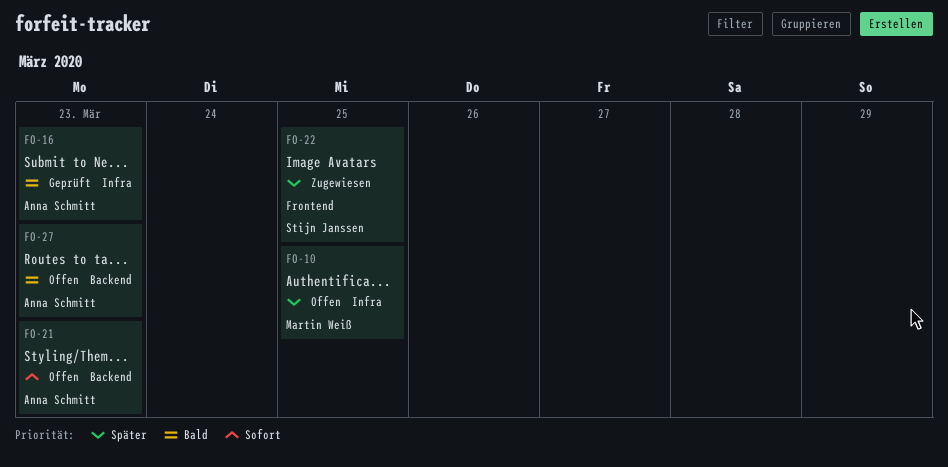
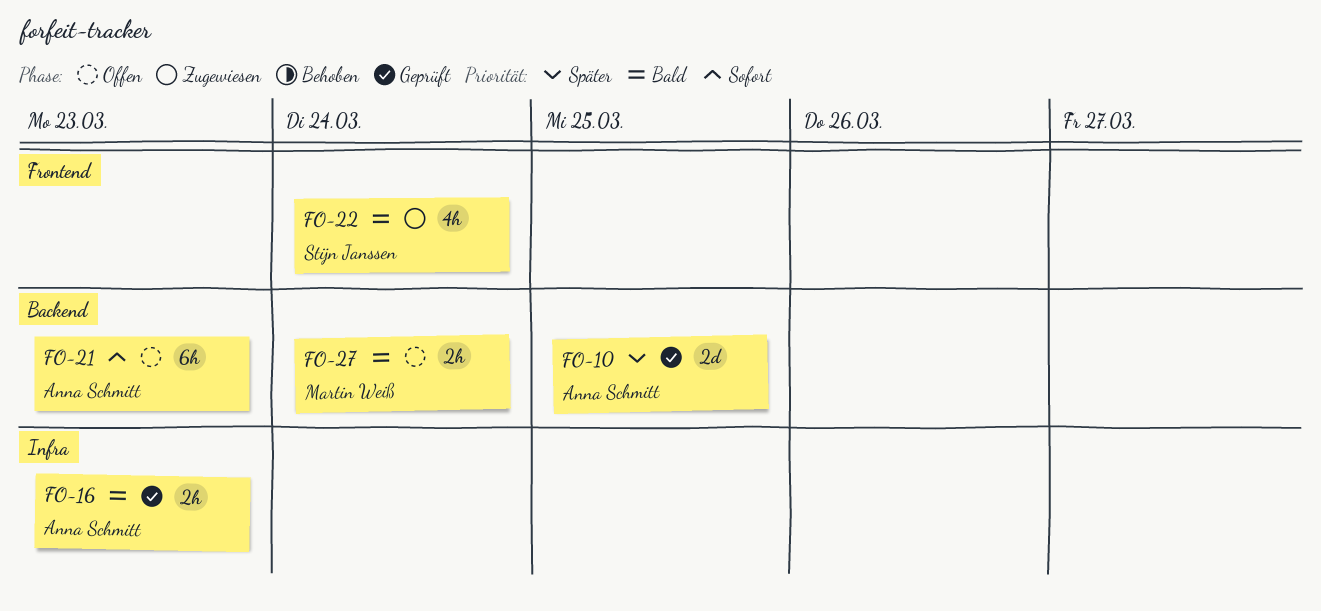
FO-10, status: Offen -> Geprüft
FO-10, owner: Martin Weiß -> Anna Schmitt
FO-10, label: Infra -> Backend
FO-22, priority: Später -> Bald
FO-22, due: Mar 25 -> Mar 24
FO-27, owner: Anna Schmitt -> Martin Weiß
FO-27, due: Mar 23 -> Mar 24

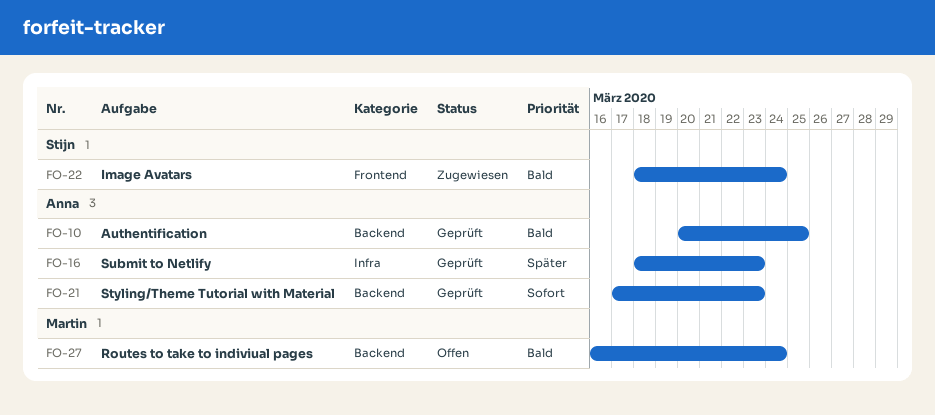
FO-10, priority: Später -> Bald
FO-16, priority: Bald -> Später
FO-21, status: Offen -> Geprüft

